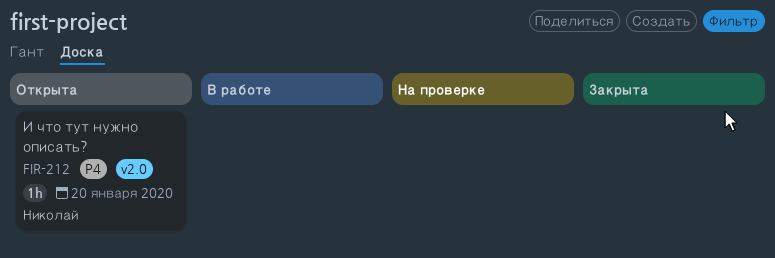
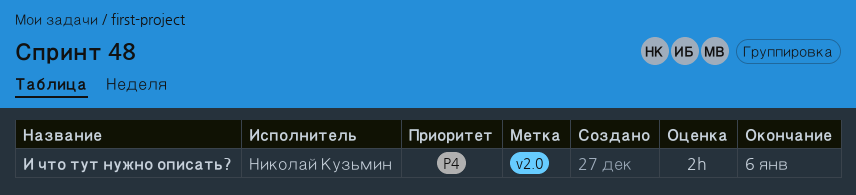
И что тут нужно описать?, estimate: 1h -> 2h
И что тут нужно описать?, due: Jan 20 -> Jan 6

